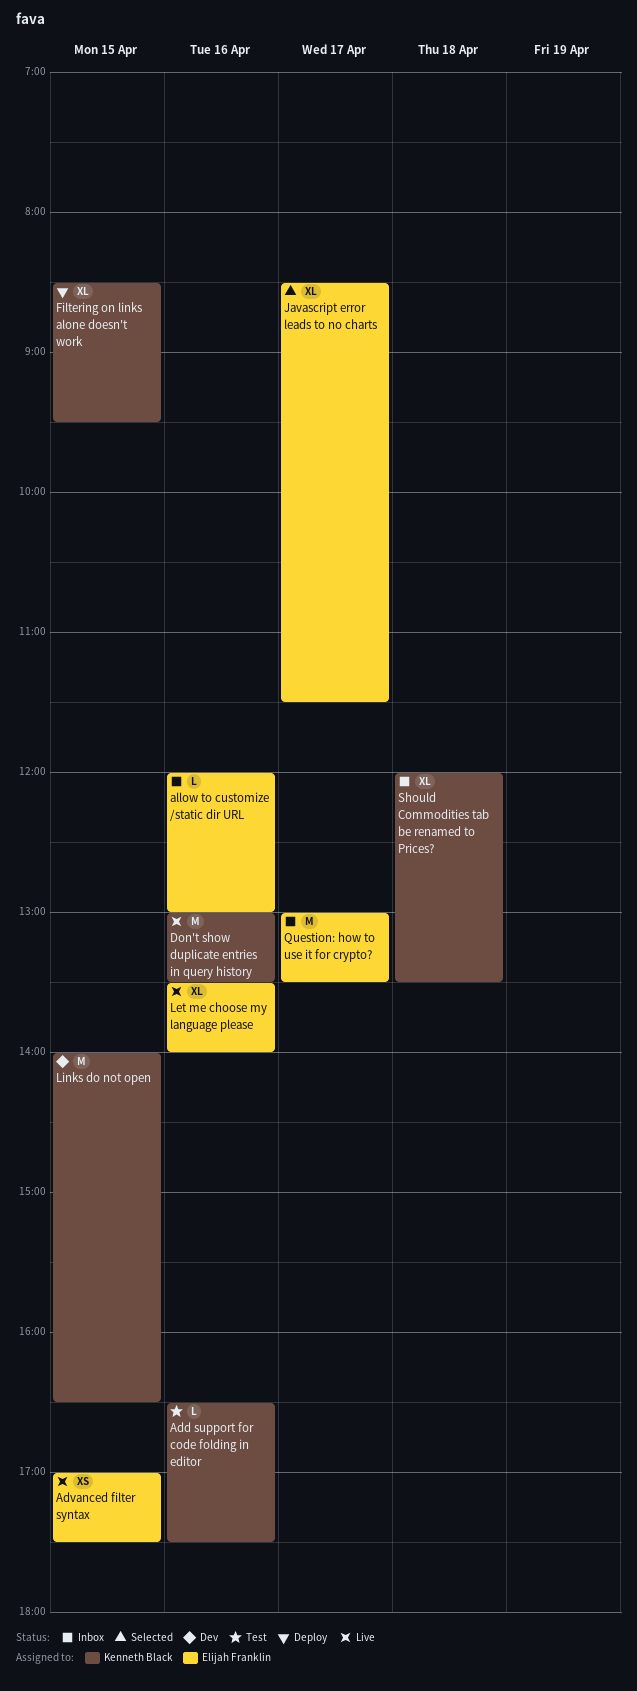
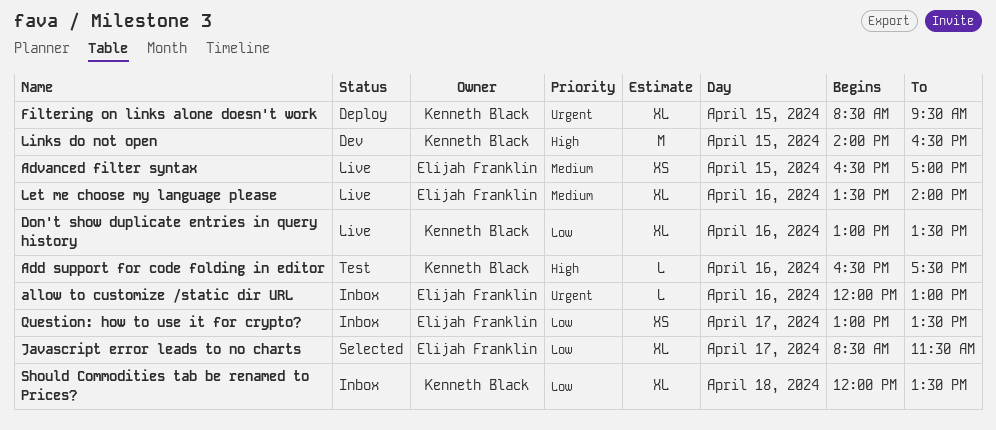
Advanced filter syntax, begins: 17:00 -> 16:30
Advanced filter syntax, ends: 17:30 -> 17:00
Don't show duplicate entries in query history, estimate: M -> XL
Question: how to use it for crypto?, estimate: M -> XS

